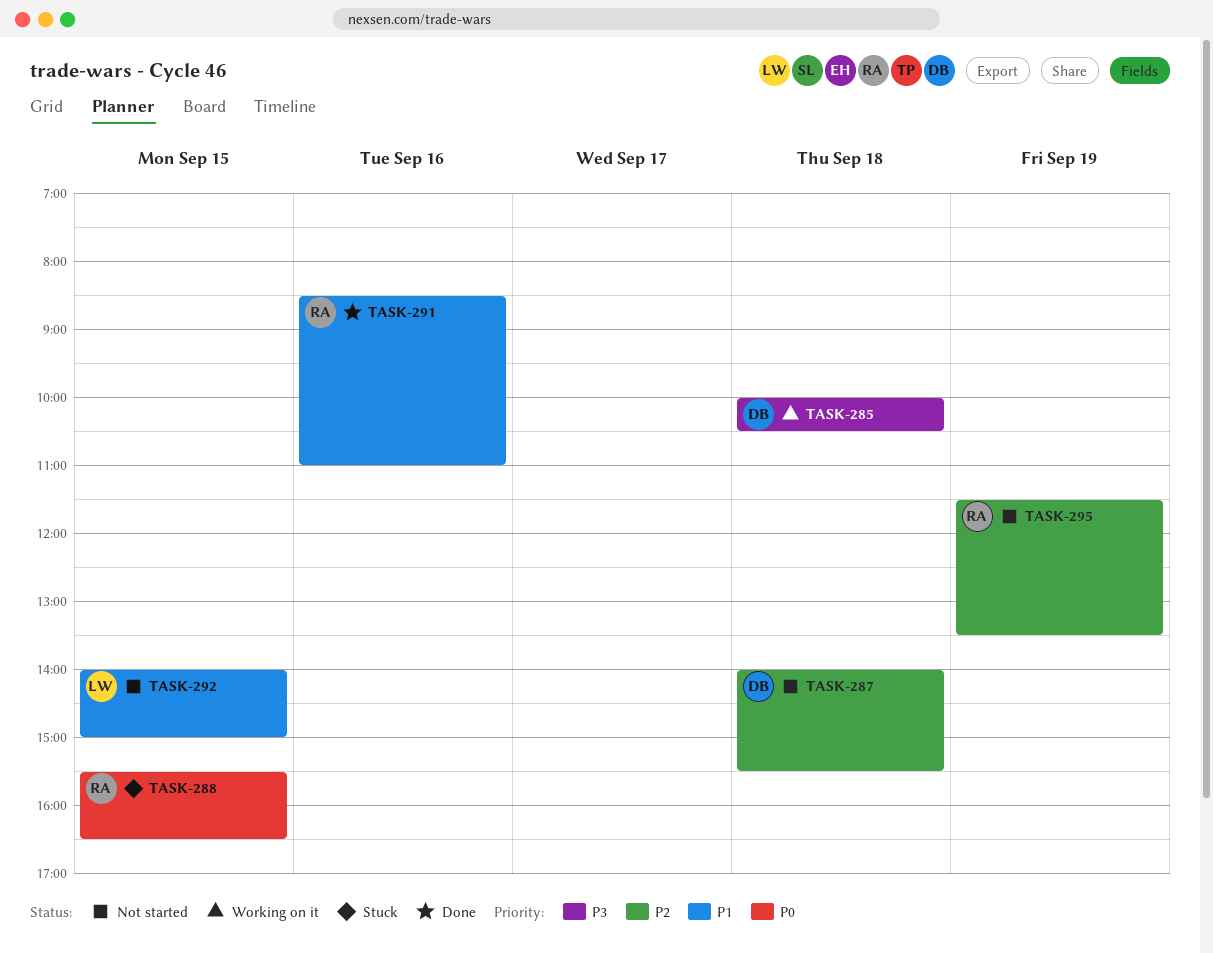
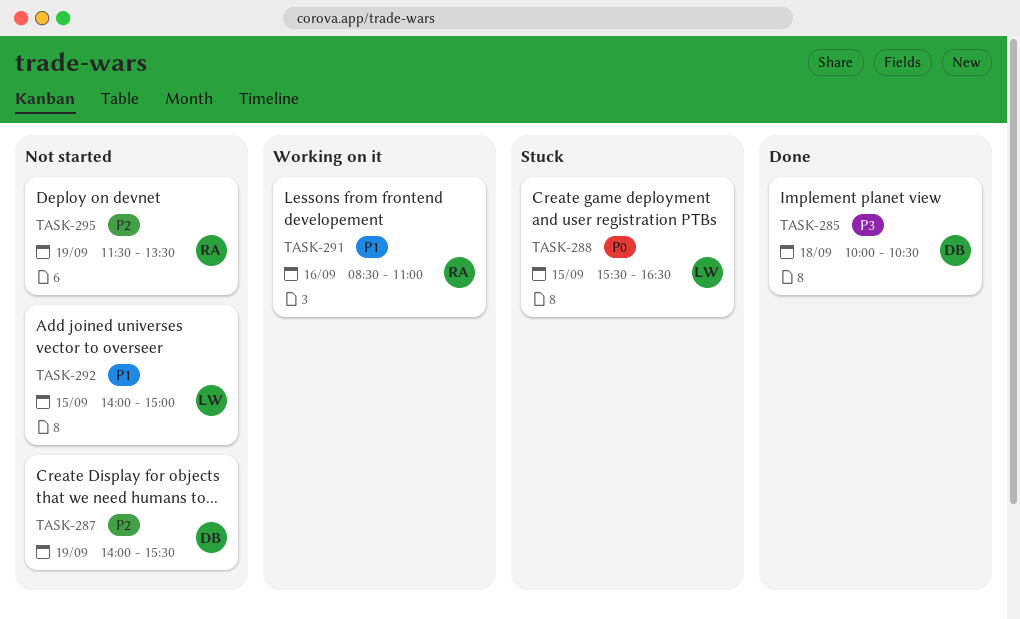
TASK-285, status: Working on it -> Done
TASK-287, day: Sep 18 -> Sep 19
TASK-288, owner: RA -> LW
TASK-291, status: Done -> Working on it

